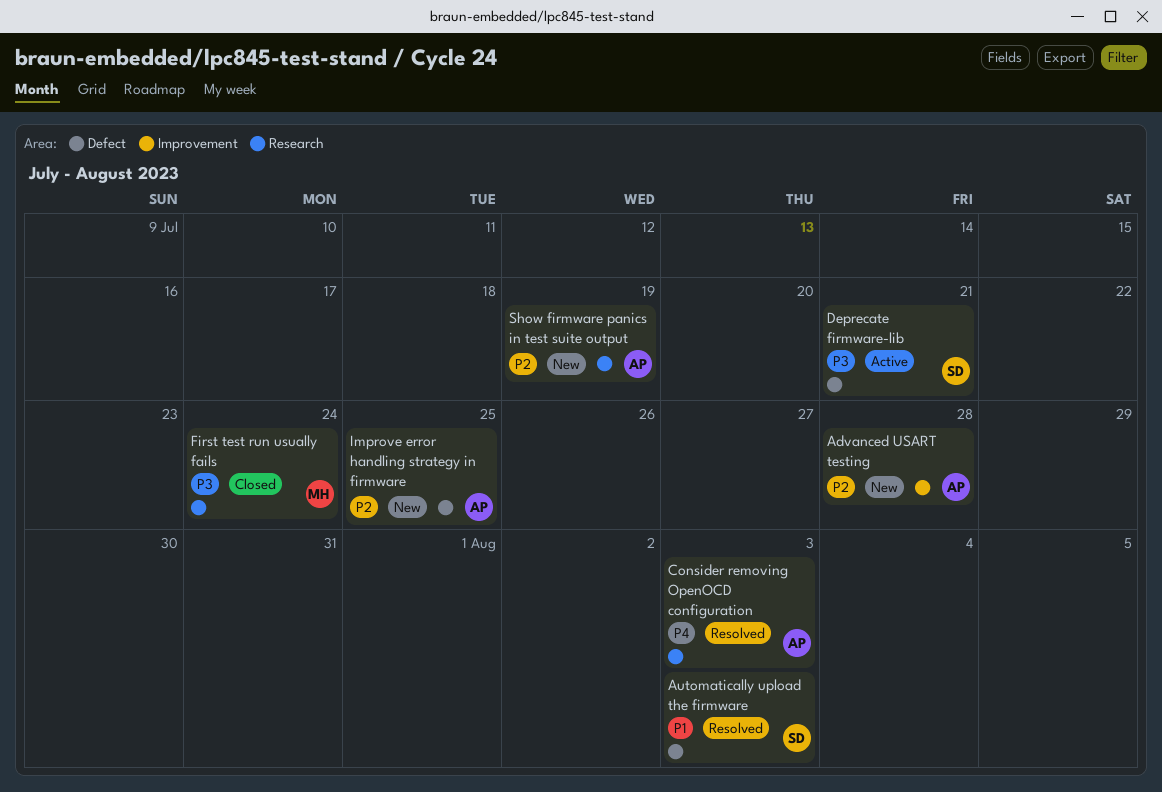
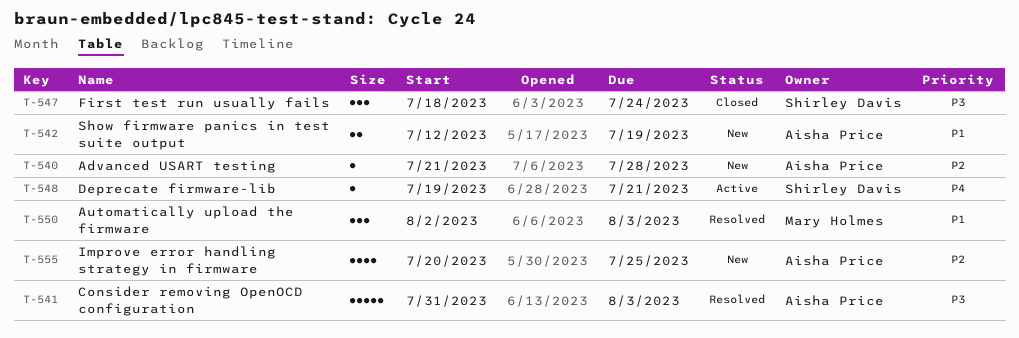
Automatically upload the firmware, owner: Shirley Davis -> Mary Holmes
Consider removing OpenOCD configuration, priority: P4 -> P3
Deprecate firmware-lib, priority: P3 -> P4
First test run usually fails, owner: Mary Holmes -> Shirley Davis
Show firmware panics in test suite output, priority: P2 -> P1

